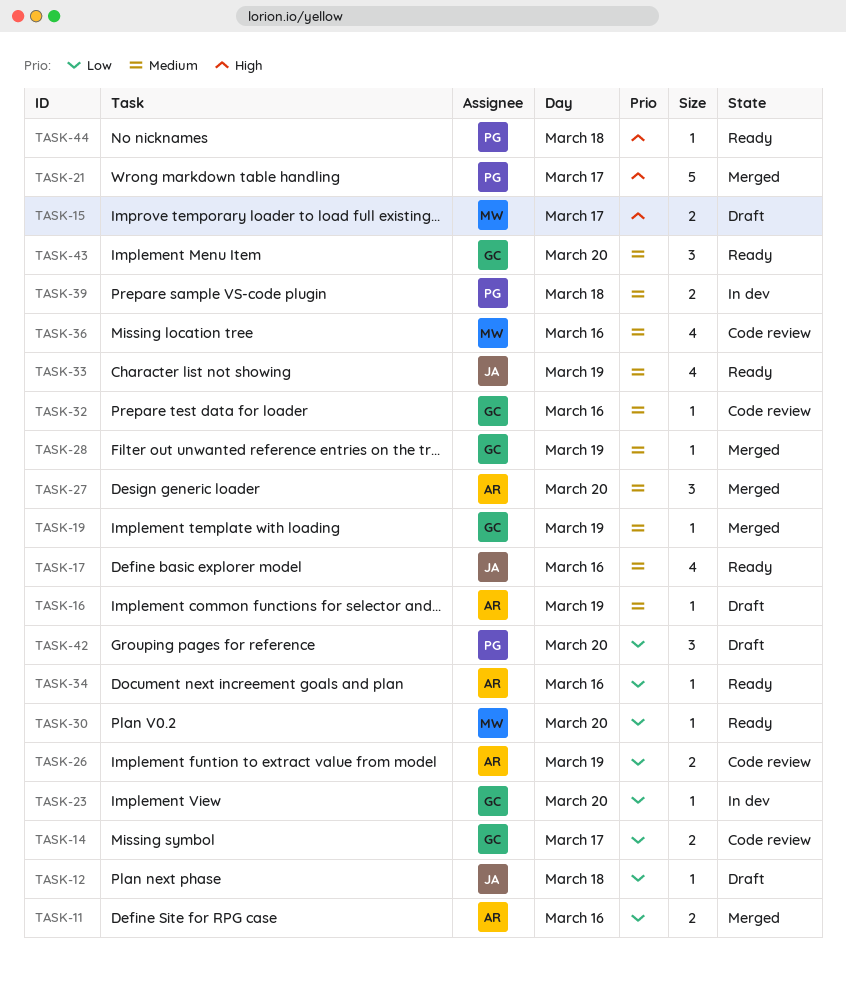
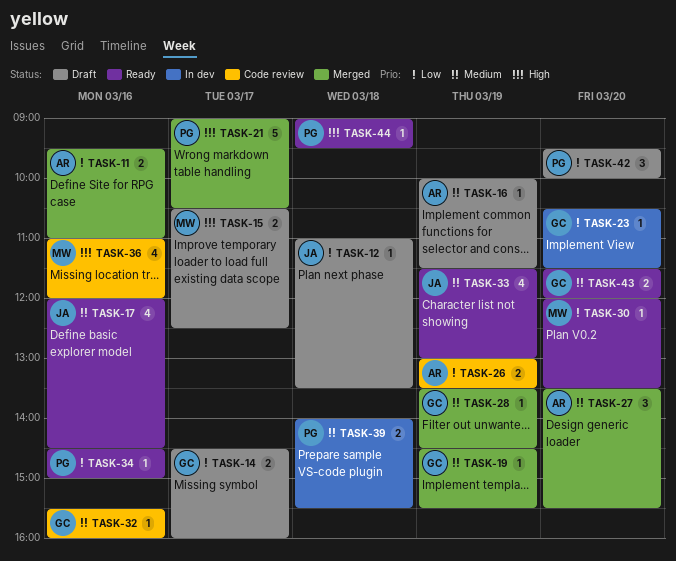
TASK-14, status: Code review -> Draft
TASK-34, owner: AR -> PG
TASK-36, priority: Medium -> High
TASK-43, estimate: 3 -> 2

